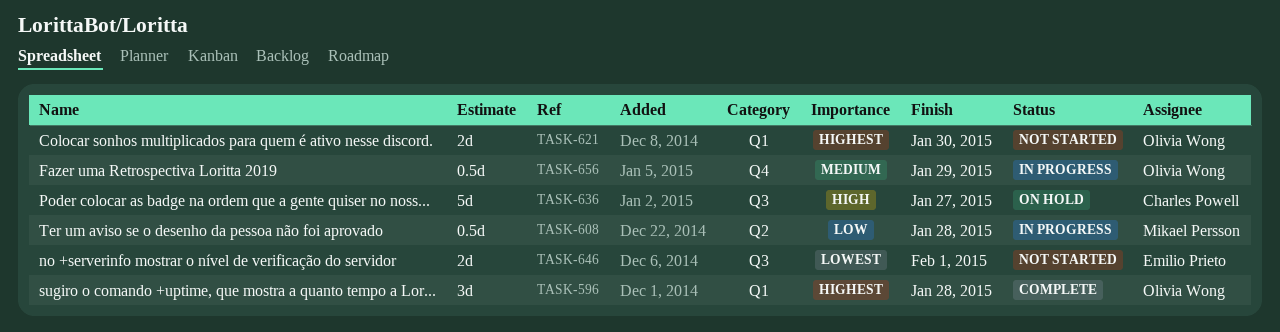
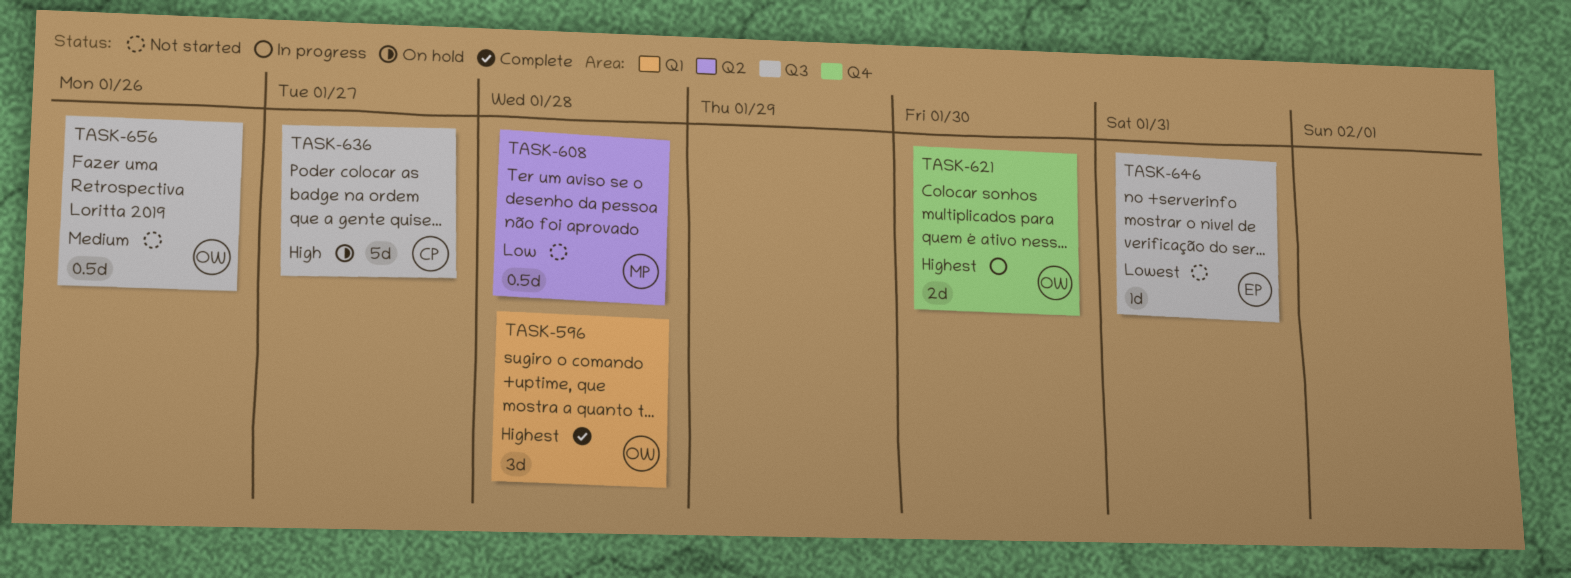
TASK-608, status: In progress -> Not started
TASK-621, status: Not started -> In progress
TASK-621, label: Q1 -> Q4
TASK-646, estimate: 2d -> 1d
TASK-646, due: Feb 1 -> Jan 31
TASK-656, status: In progress -> Not started
TASK-656, label: Q4 -> Q3
TASK-656, due: Jan 29 -> Jan 26

